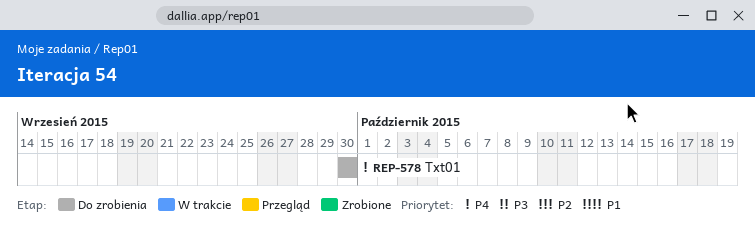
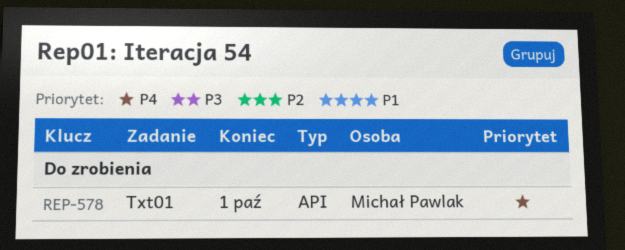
REP-578, due: Sep 30 -> Oct 1

